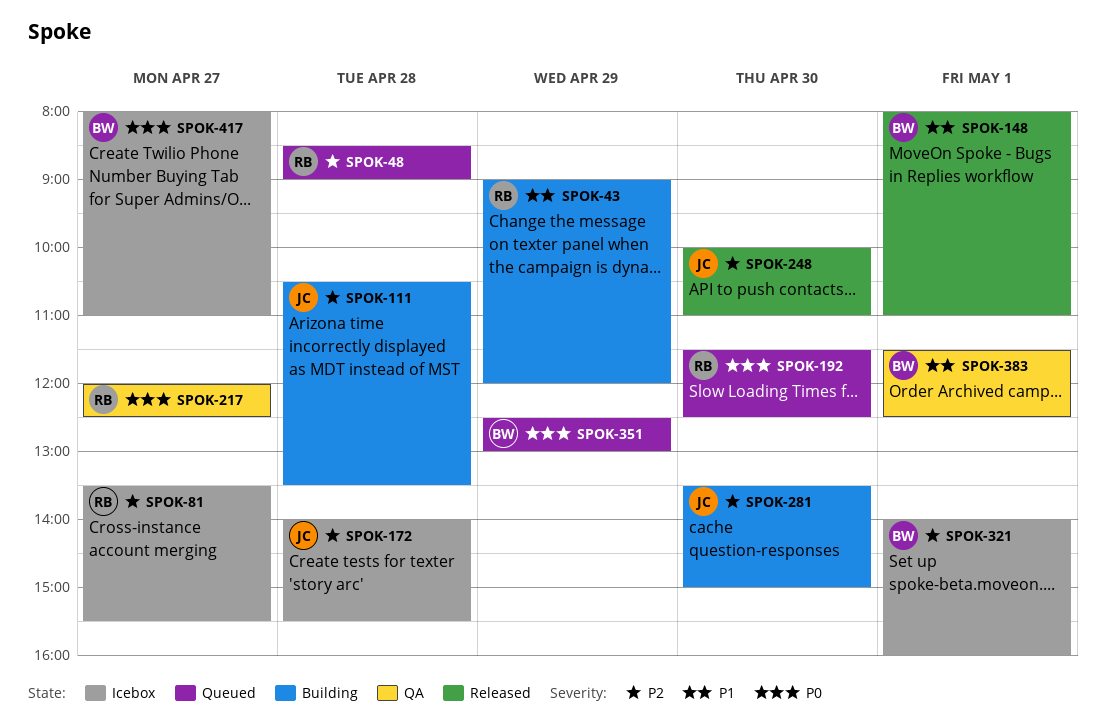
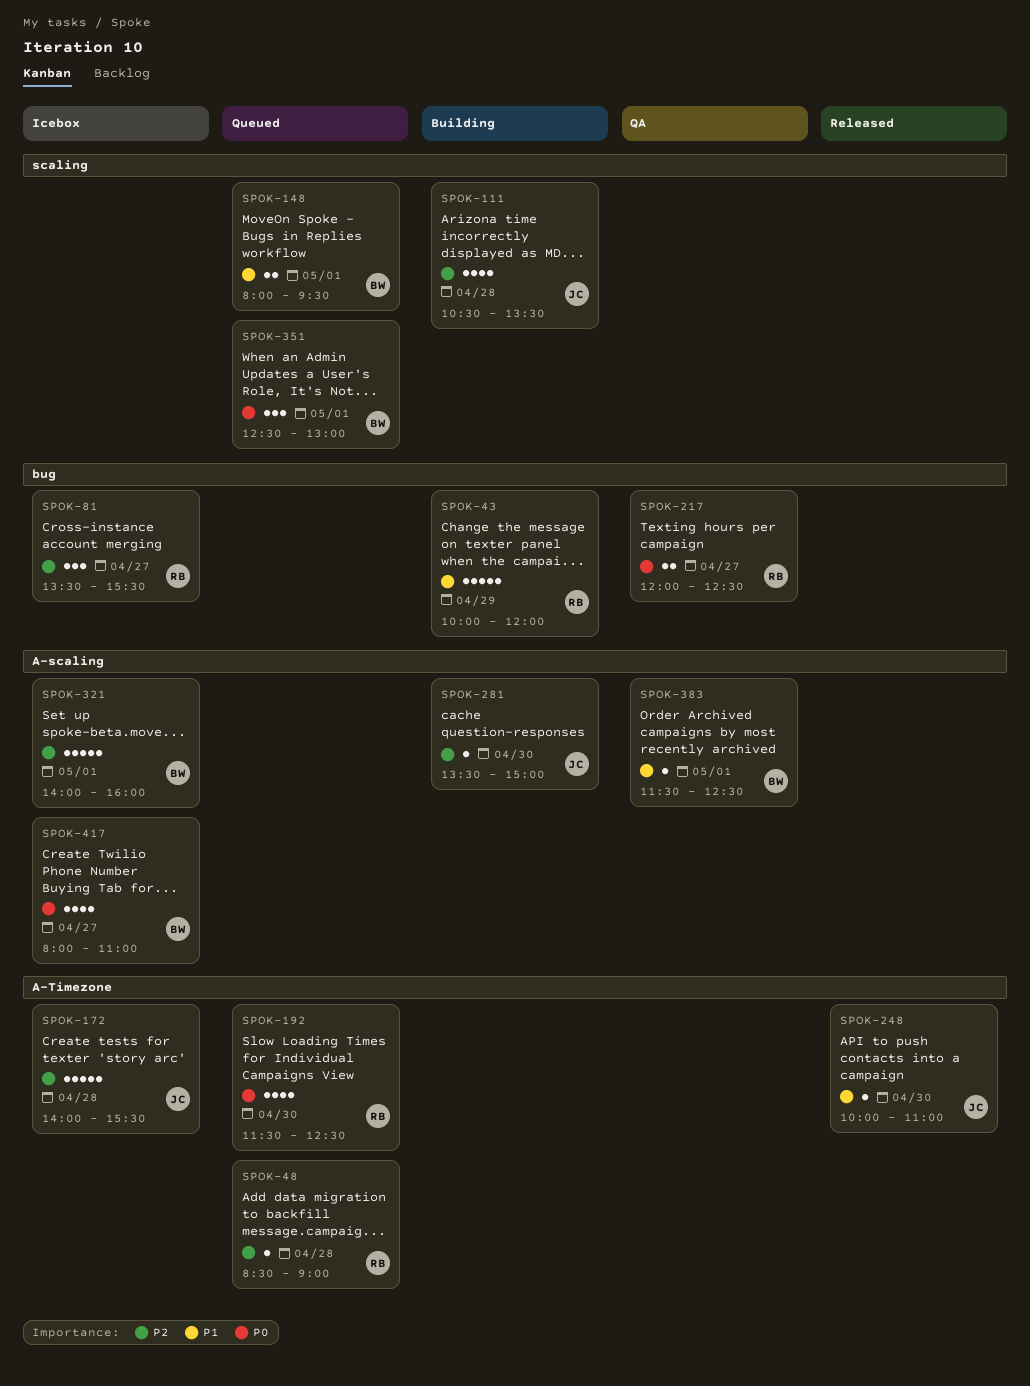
SPOK-43, begins: 09:00 -> 10:00
SPOK-148, status: Released -> Queued
SPOK-148, ends: 11:00 -> 09:30
SPOK-248, priority: P2 -> P1
SPOK-351, day: Apr 29 -> May 1

